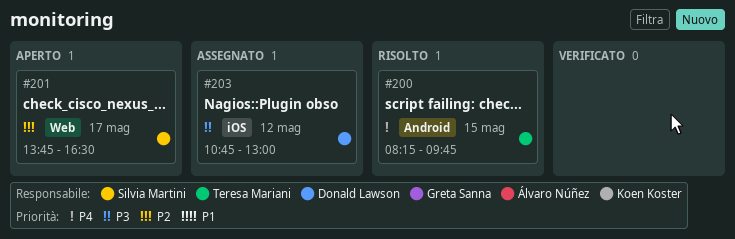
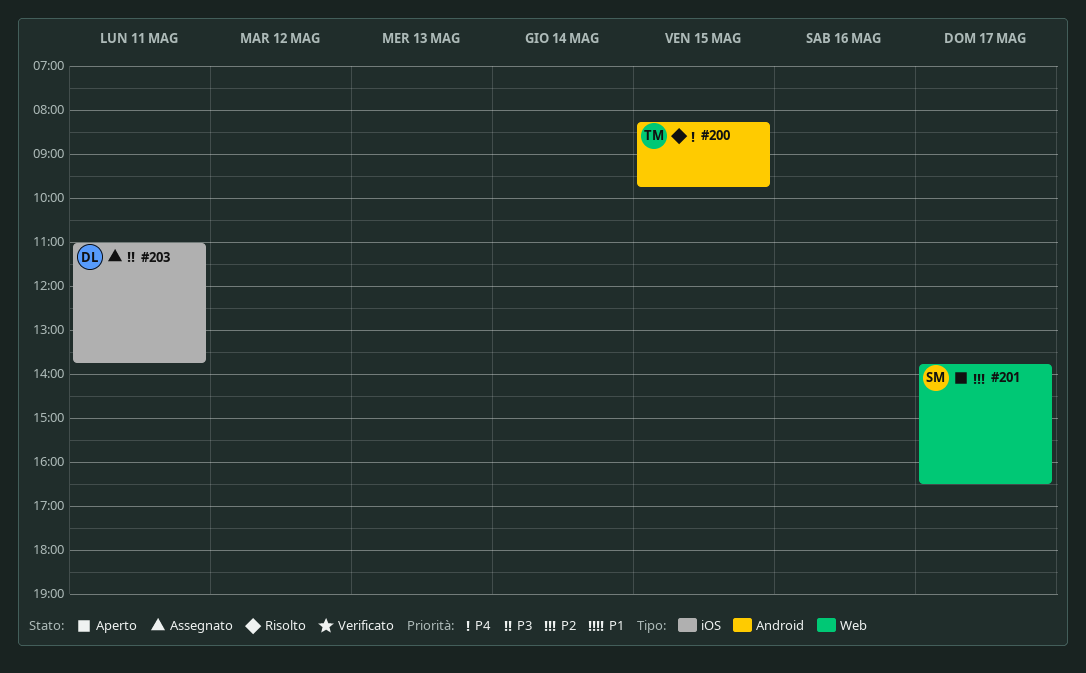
#203, day: May 12 -> May 11
#203, begins: 10:45 -> 11:00
#203, ends: 13:00 -> 13:45

